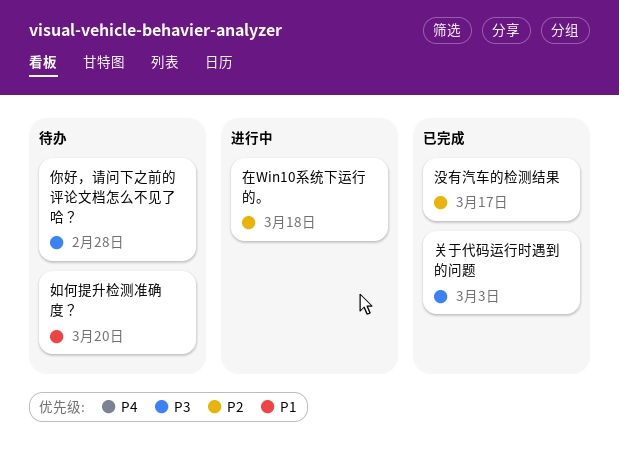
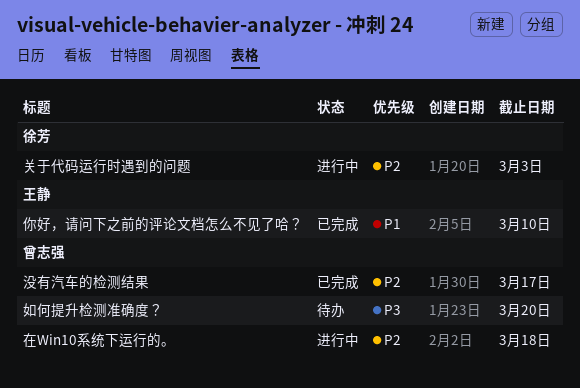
你好，请问下之前的评论文档怎么不见了哈？, status: 待办 -> 已完成
你好，请问下之前的评论文档怎么不见了哈？, priority: P3 -> P1
你好，请问下之前的评论文档怎么不见了哈？, due: Feb 28 -> Mar 10
关于代码运行时遇到的问题, status: 已完成 -> 进行中
关于代码运行时遇到的问题, priority: P3 -> P2
如何提升检测准确度？, priority: P1 -> P3

